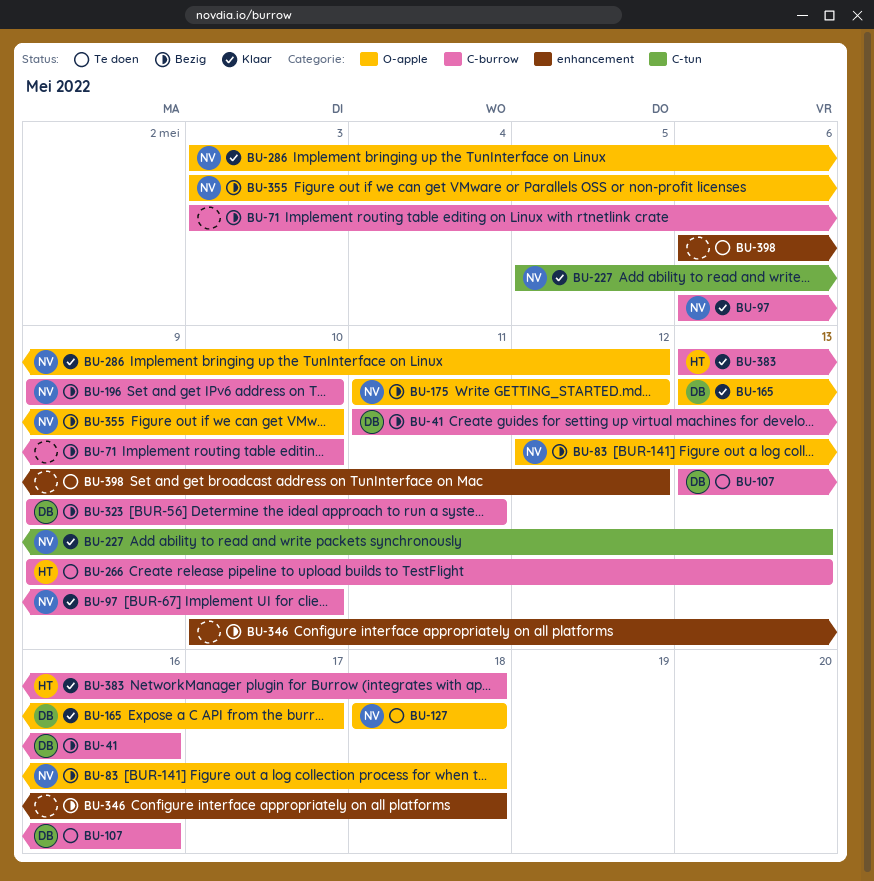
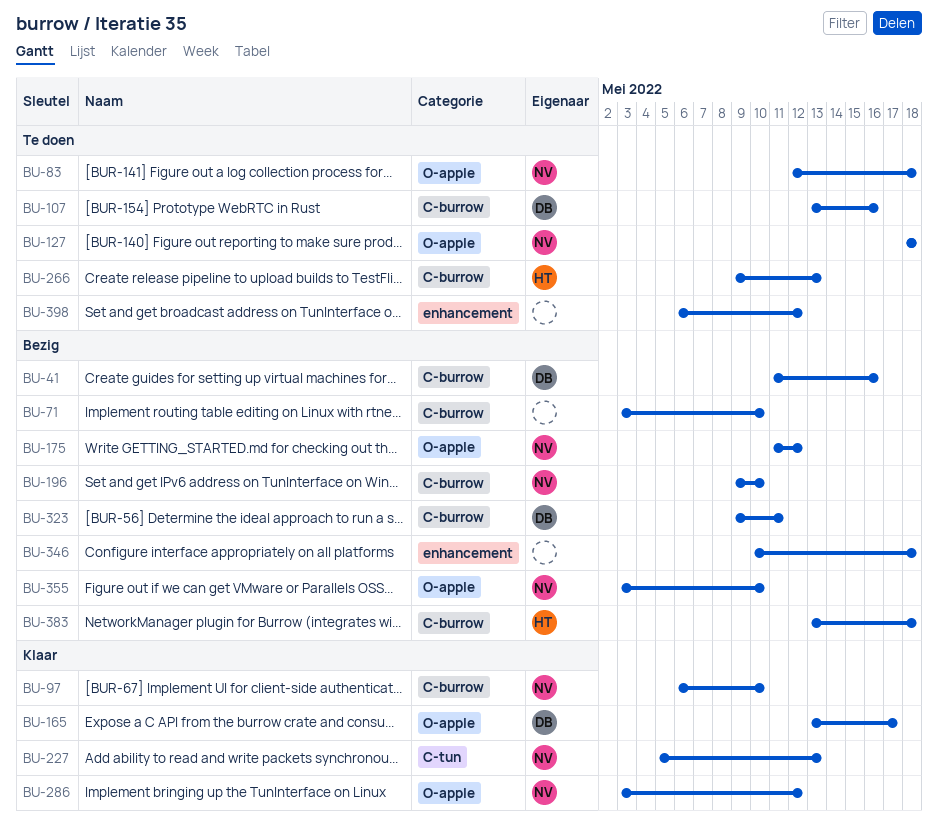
BU-83, status: Bezig -> Te doen
BU-383, status: Klaar -> Bezig

